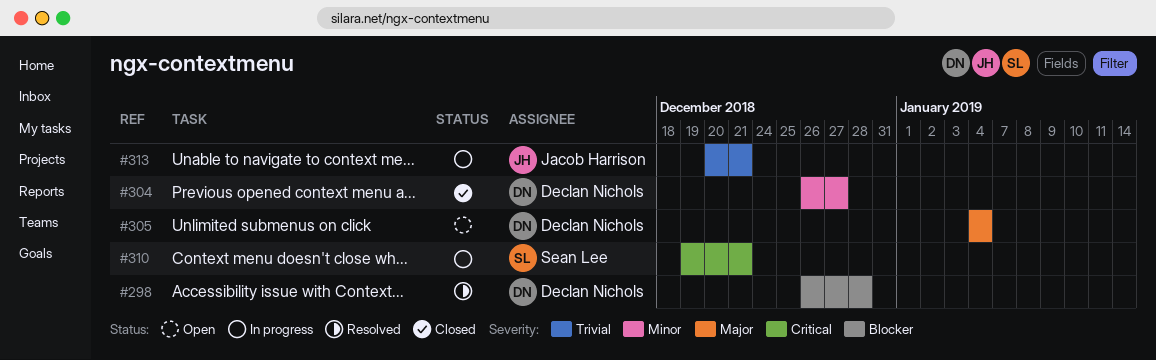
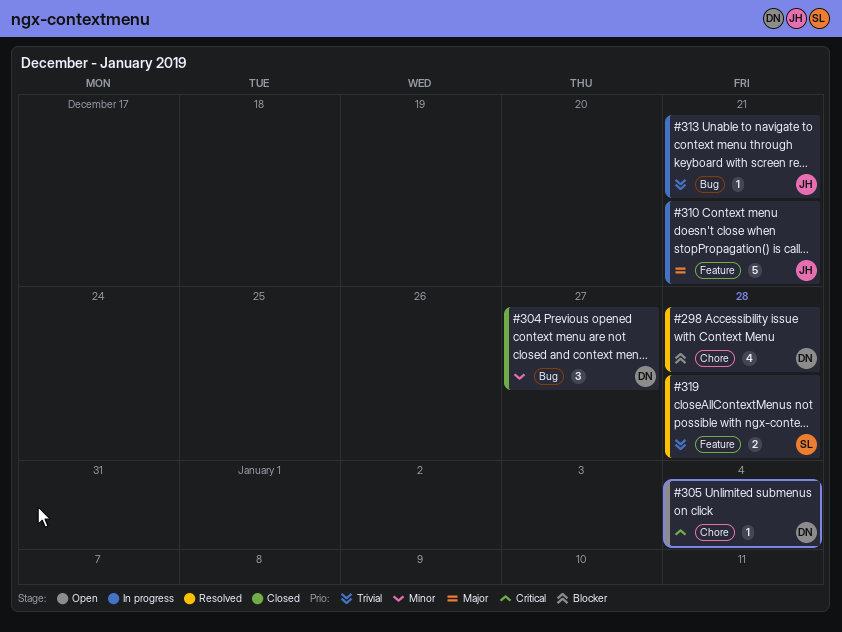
#305, priority: Major -> Critical
#310, owner: Sean Lee -> Jacob Harrison
#310, priority: Critical -> Major
#319: none -> present

